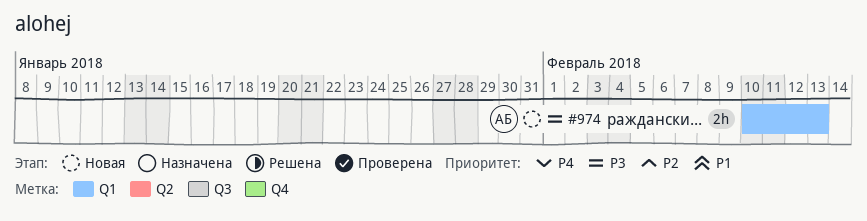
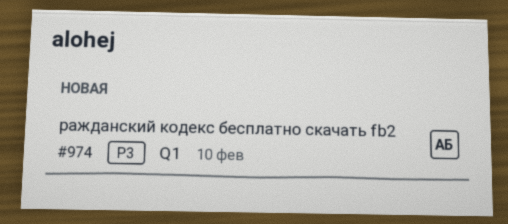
#974, due: Feb 13 -> Feb 10

